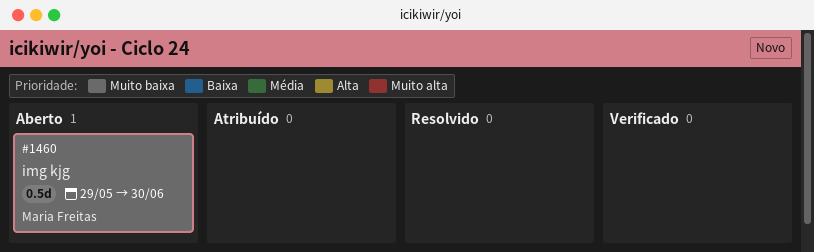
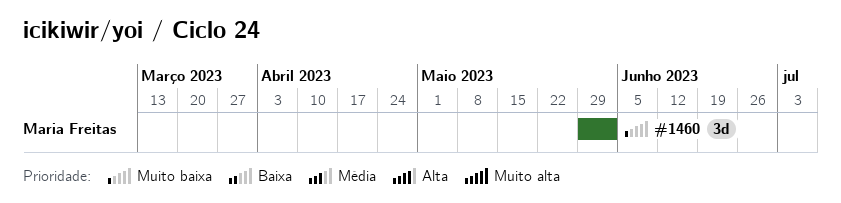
#1460, estimate: 0.5d -> 3d
#1460, due: Jun 30 -> Jun 2

